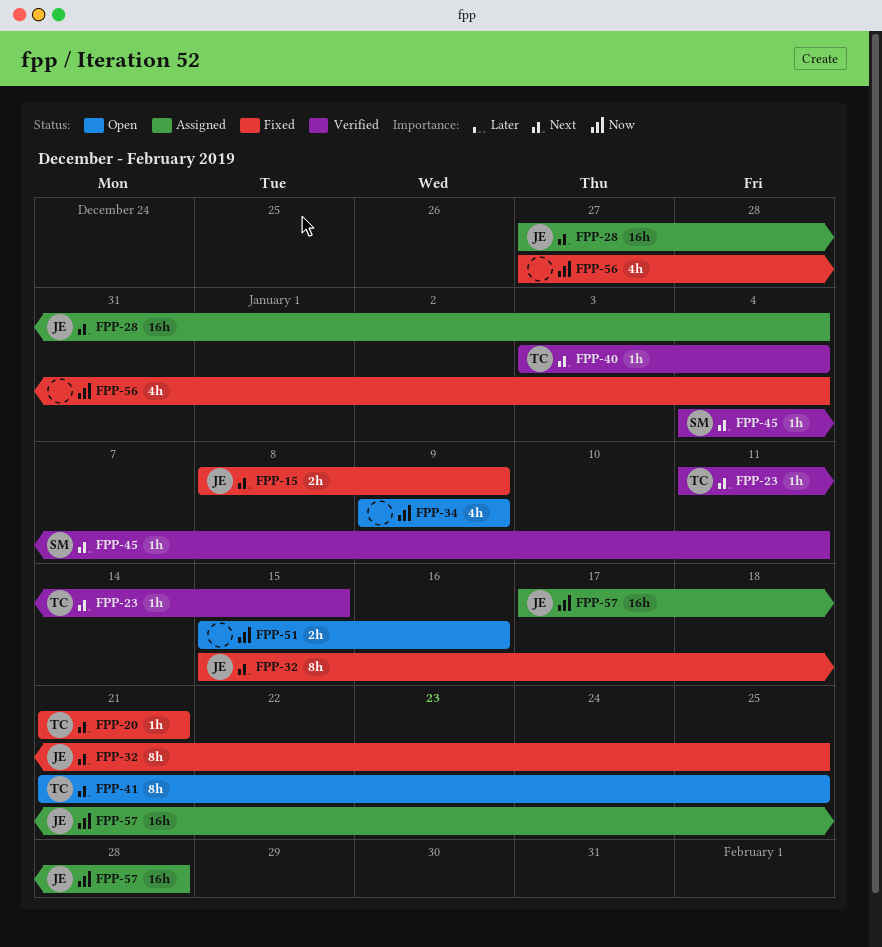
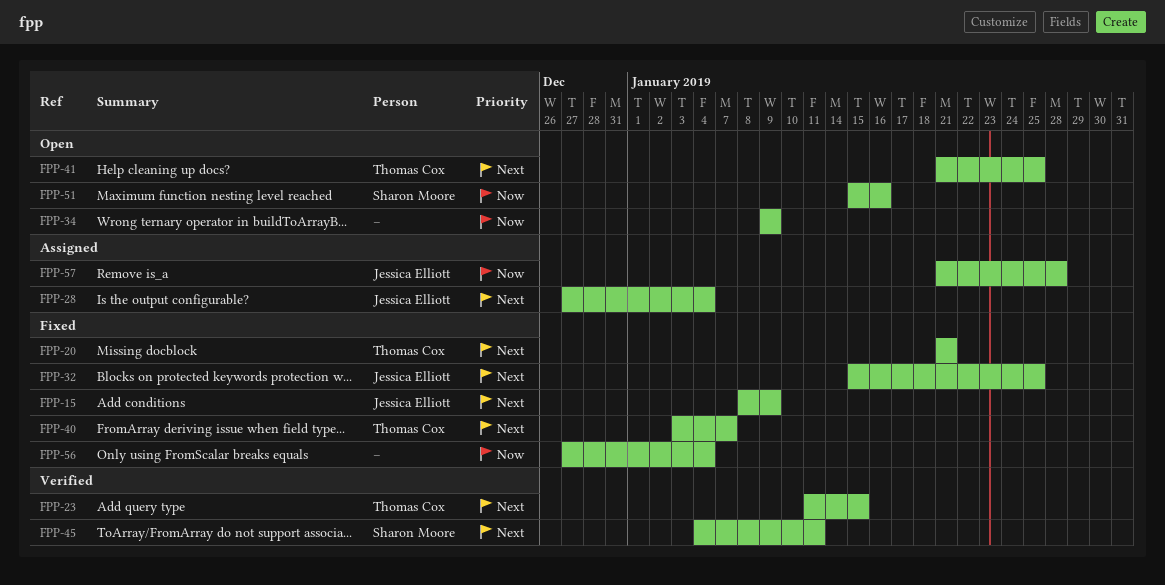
FPP-40, status: Verified -> Fixed
FPP-40, due: Jan 4 -> Jan 7
FPP-51, owner: none -> Sharon Moore
FPP-57, start: Jan 17 -> Jan 21

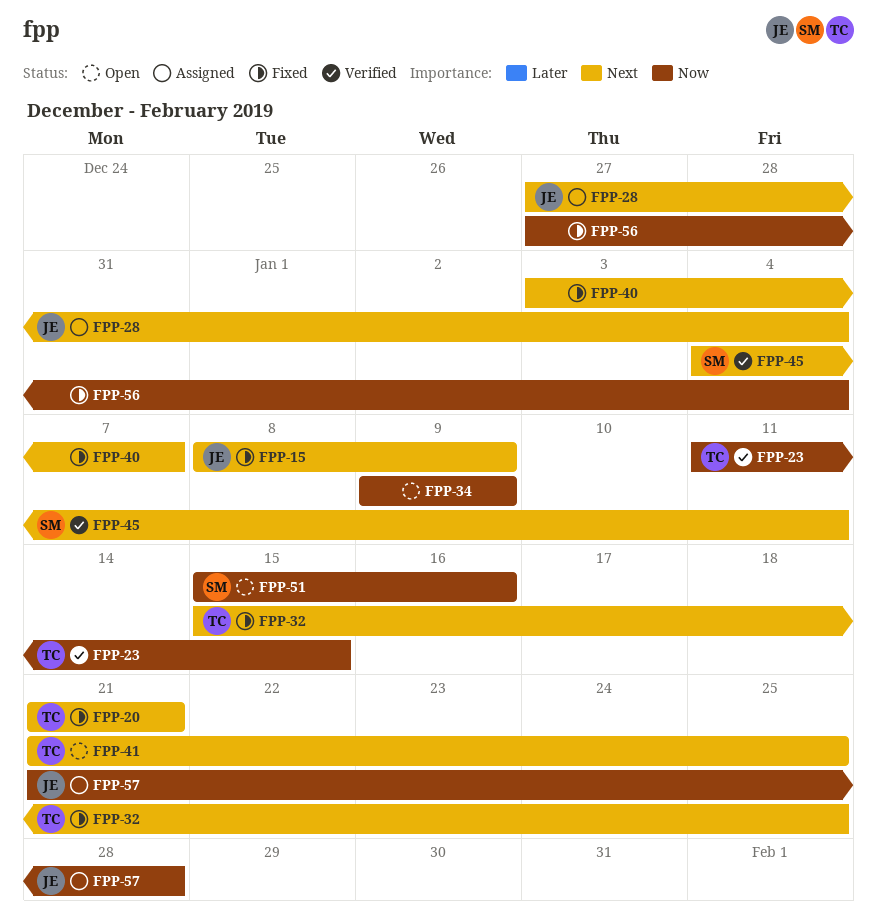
FPP-23, priority: Next -> Now
FPP-32, owner: Jessica Elliott -> Thomas Cox
FPP-40, owner: Thomas Cox -> none

